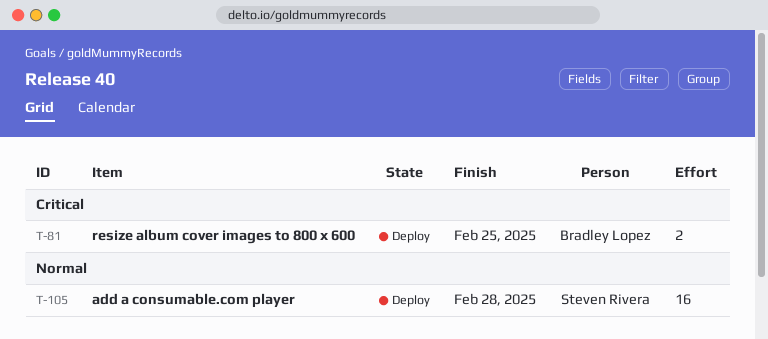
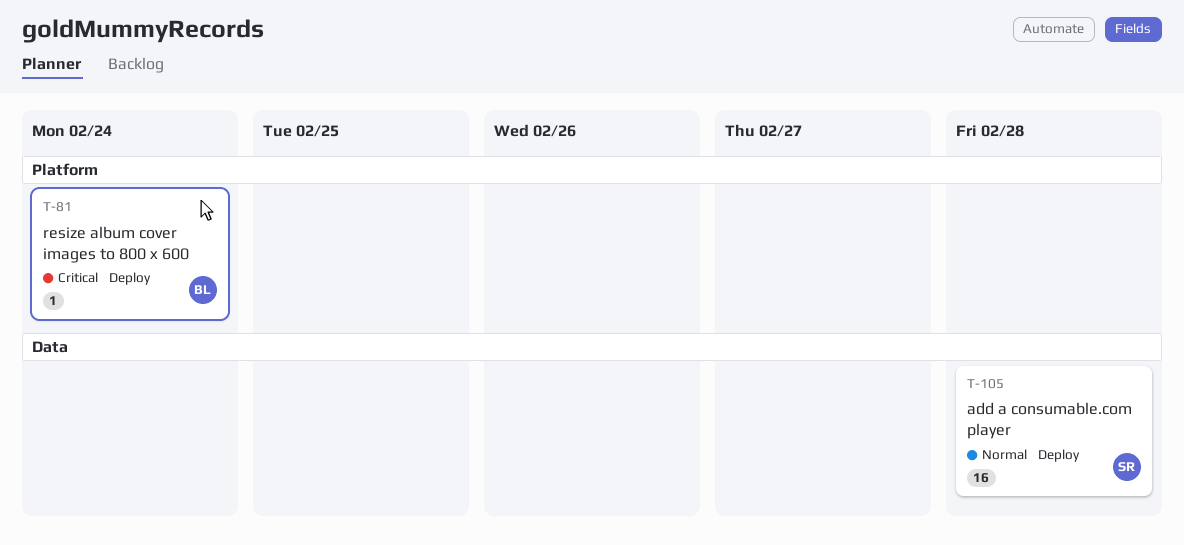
T-81, estimate: 2 -> 1
T-81, due: Feb 25 -> Feb 24

